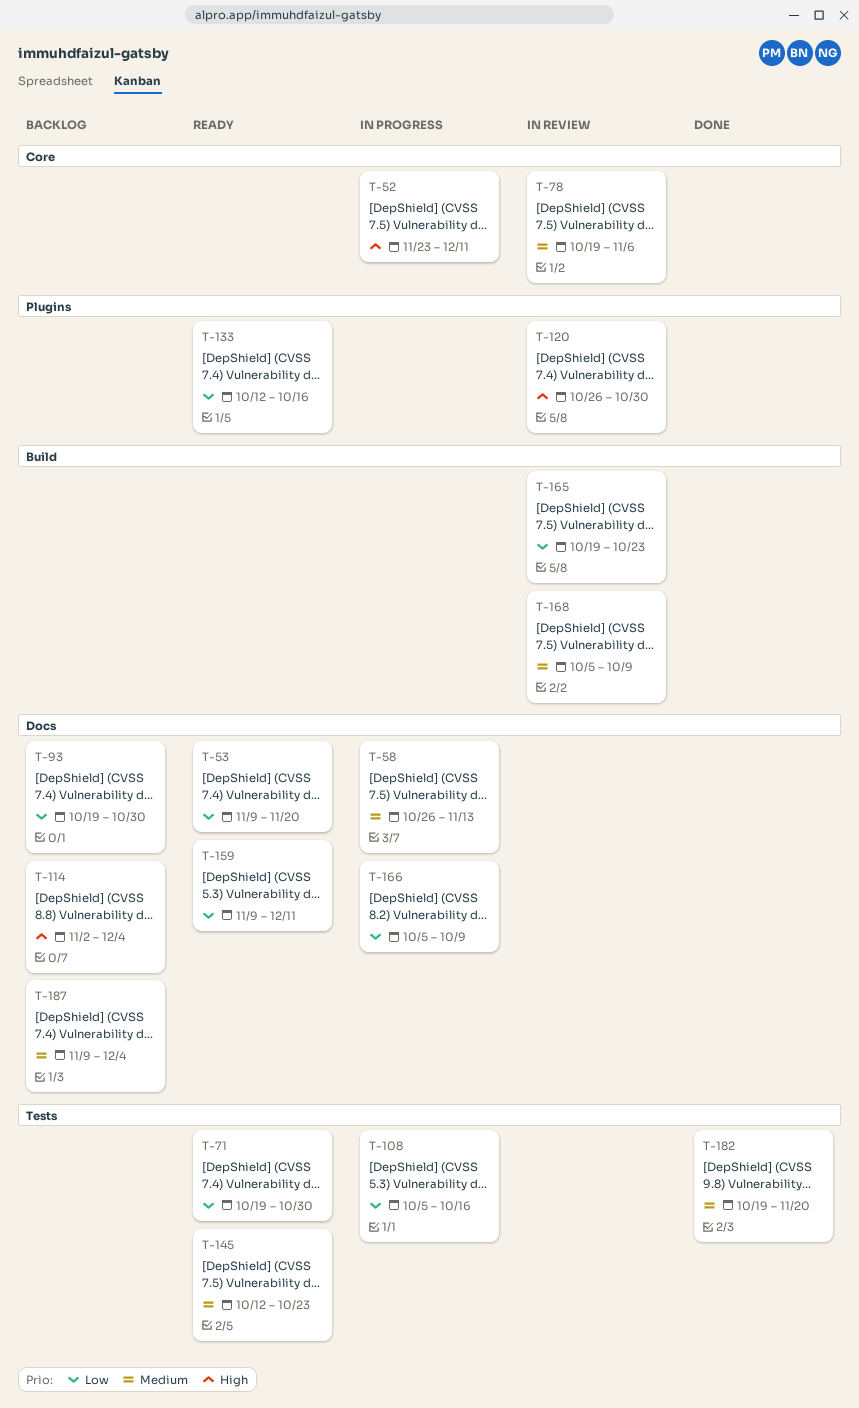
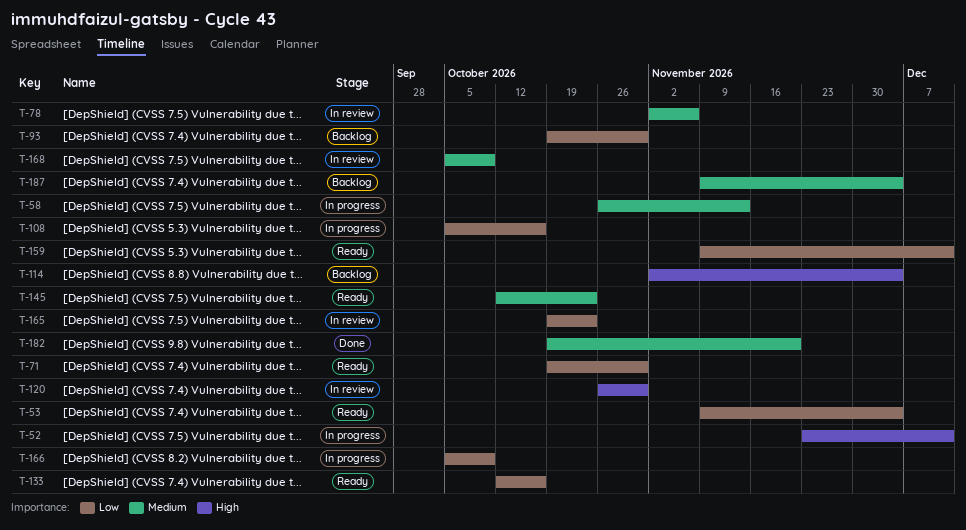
T-53, due: Nov 20 -> Dec 4
T-78, start: Oct 19 -> Nov 2

